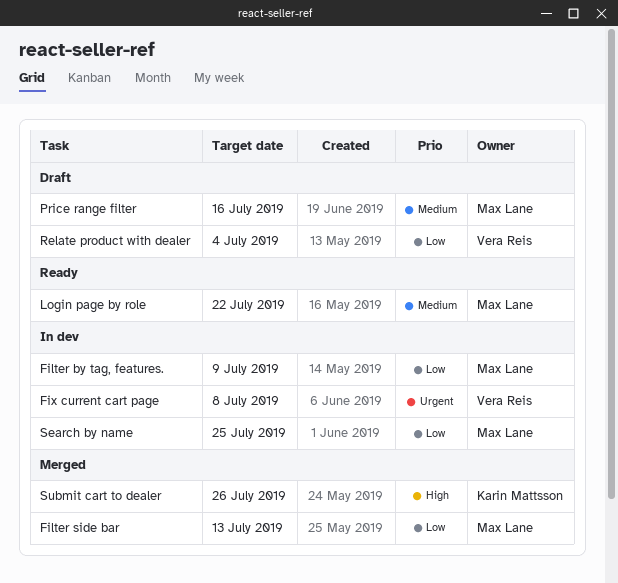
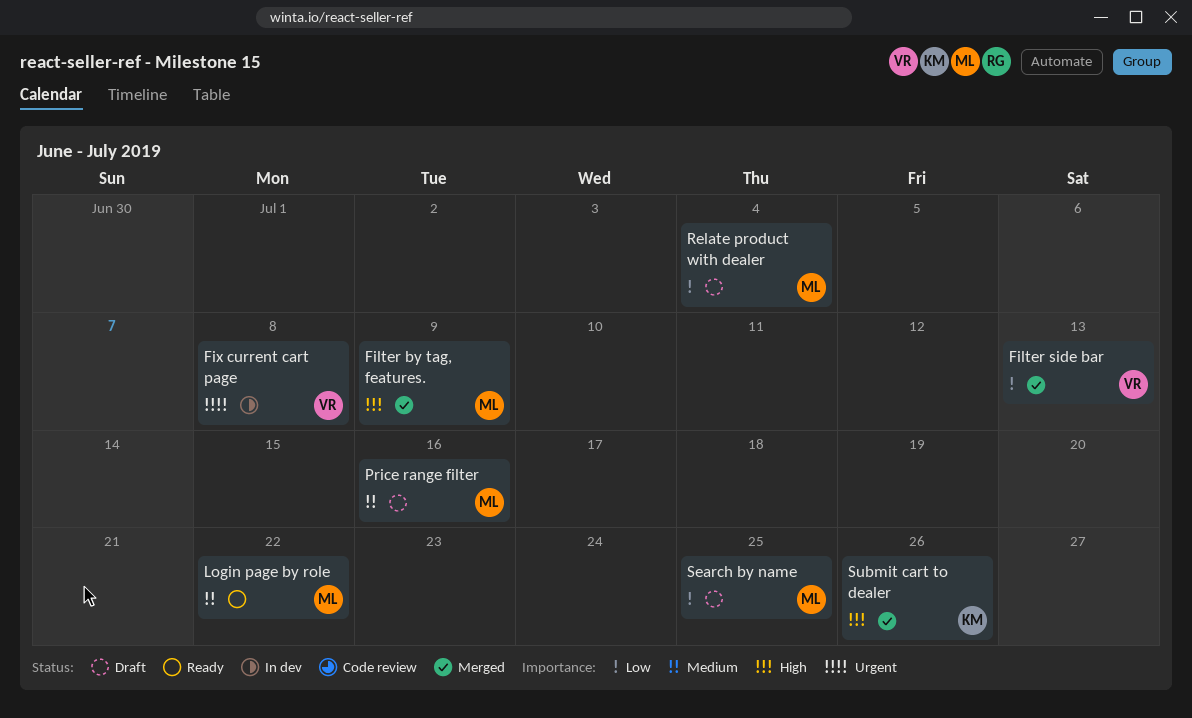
Filter by tag, features., status: In dev -> Merged
Filter by tag, features., priority: Low -> High
Filter side bar, owner: Max Lane -> Vera Reis
Relate product with dealer, owner: Vera Reis -> Max Lane
Search by name, status: In dev -> Draft

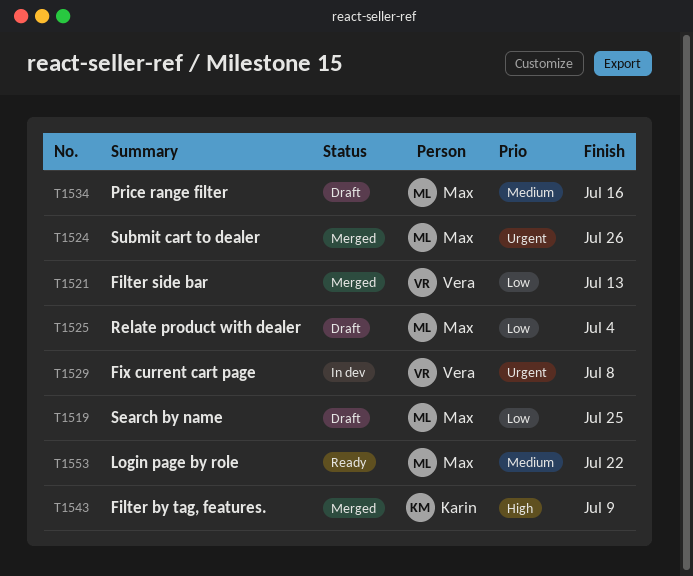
Filter by tag, features., owner: Max -> Karin
Submit cart to dealer, owner: Karin -> Max
Submit cart to dealer, priority: High -> Urgent

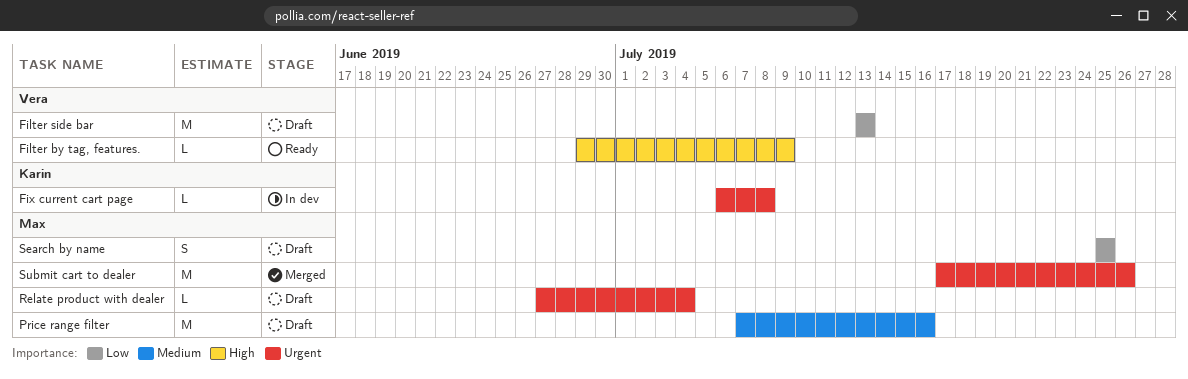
Filter by tag, features., status: Merged -> Ready
Filter by tag, features., owner: Karin -> Vera
Filter side bar, status: Merged -> Draft
Fix current cart page, owner: Vera -> Karin
Login page by role: present -> none
Relate product with dealer, priority: Low -> Urgent

